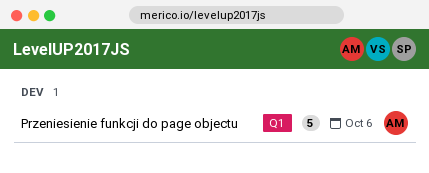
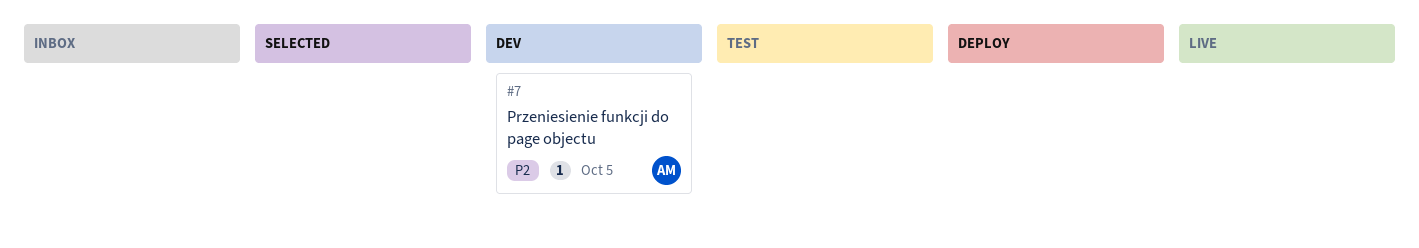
Przeniesienie funkcji do page objectu, estimate: 5 -> 1
Przeniesienie funkcji do page objectu, due: Oct 6 -> Oct 5

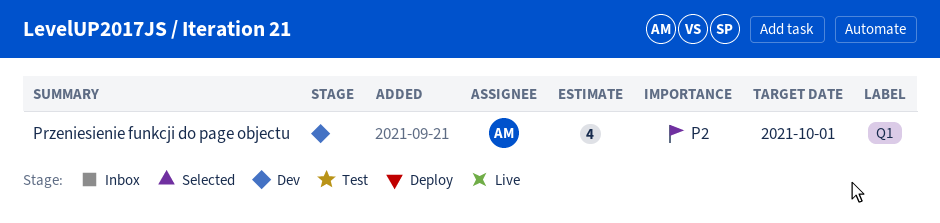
Przeniesienie funkcji do page objectu, estimate: 1 -> 4
Przeniesienie funkcji do page objectu, due: Oct 5 -> Oct 1

